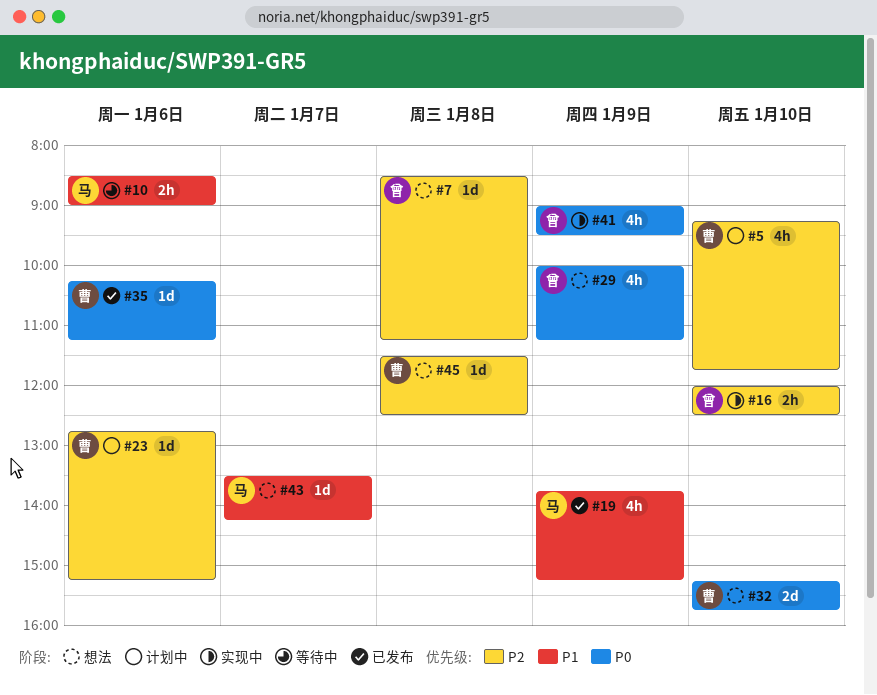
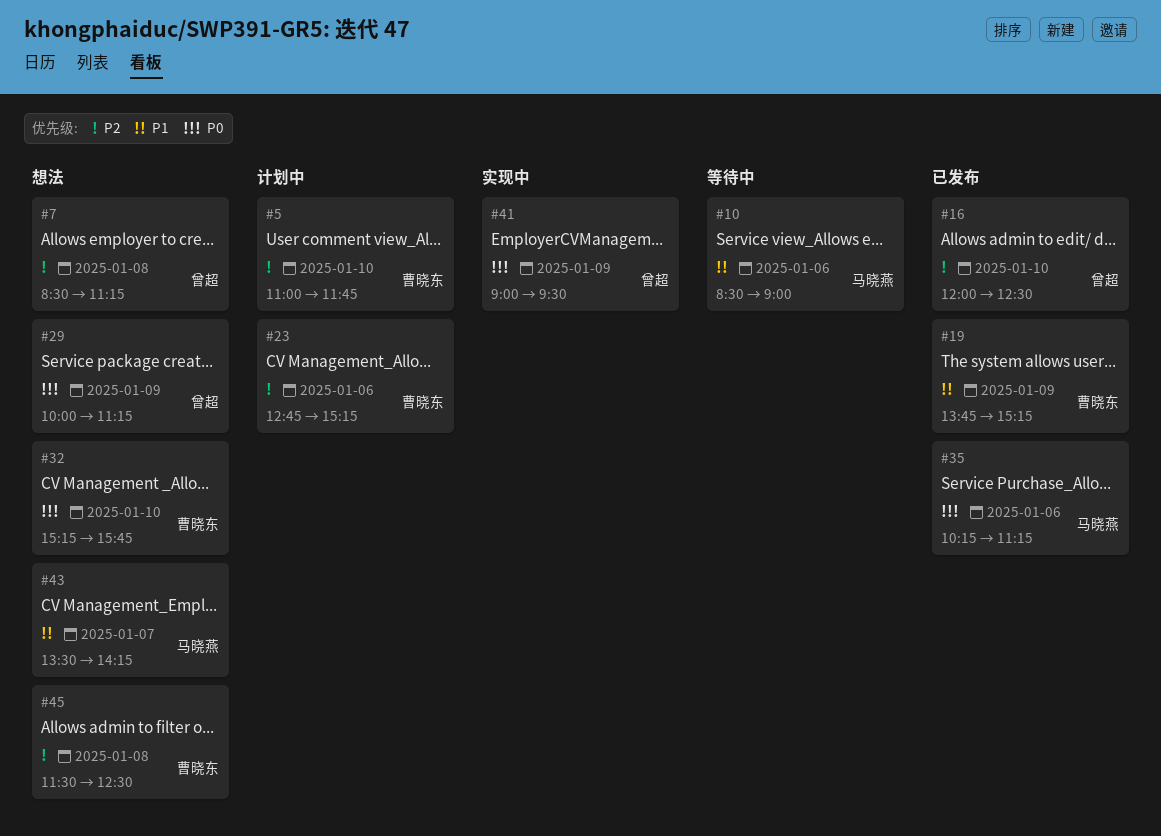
#5, begins: 09:15 -> 11:00
#16, status: 实现中 -> 已发布
#19, owner: 马晓燕 -> 曹晓东
#35, owner: 曹晓东 -> 马晓燕

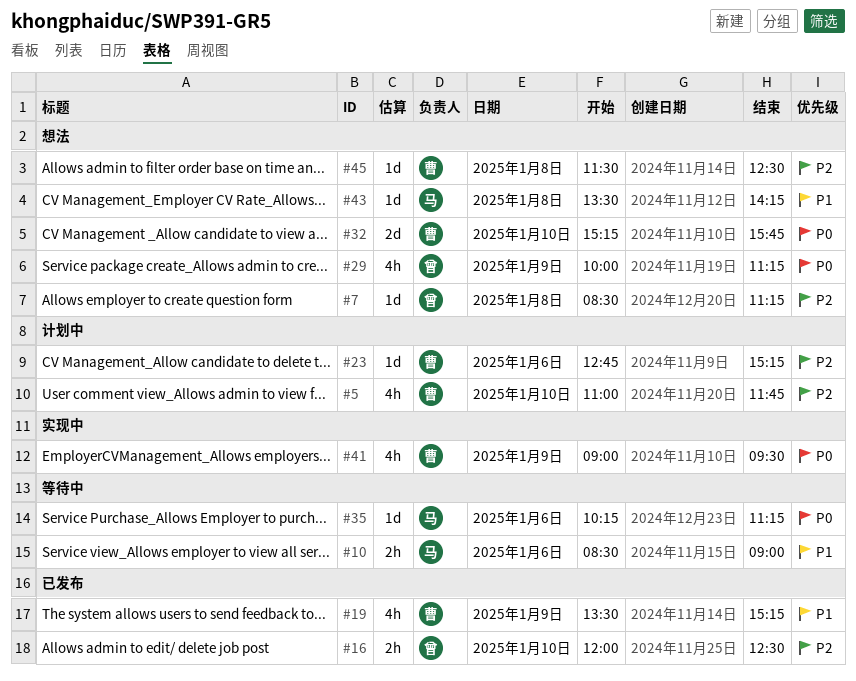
#19, begins: 13:45 -> 13:30
#35, status: 已发布 -> 等待中
#41, owner: 曾超 -> 曹晓东
#43, day: Jan 7 -> Jan 8

